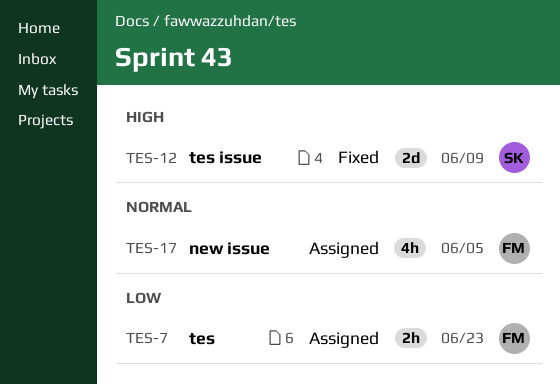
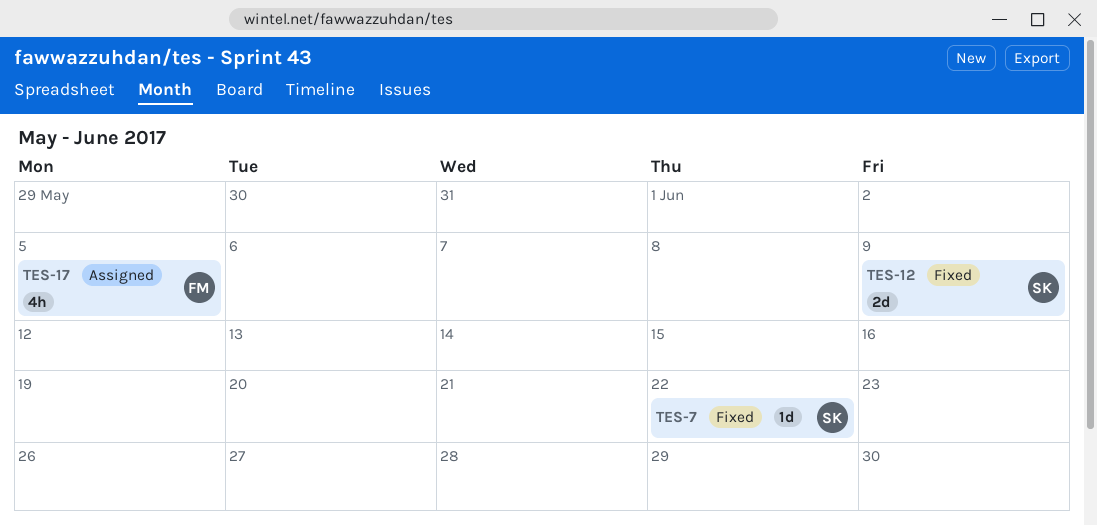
TES-7, status: Assigned -> Fixed
TES-7, owner: FM -> SK
TES-7, estimate: 2h -> 1d
TES-7, due: Jun 23 -> Jun 22

